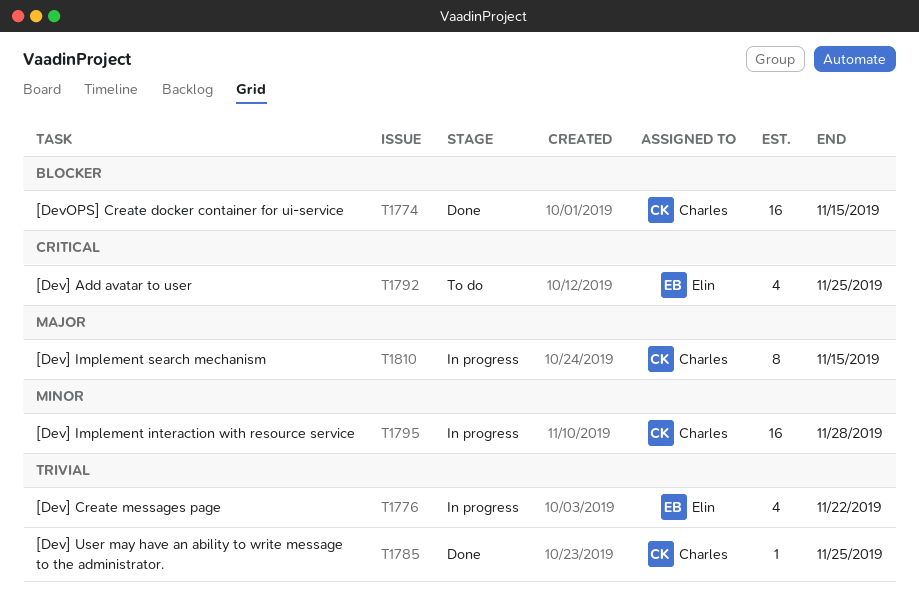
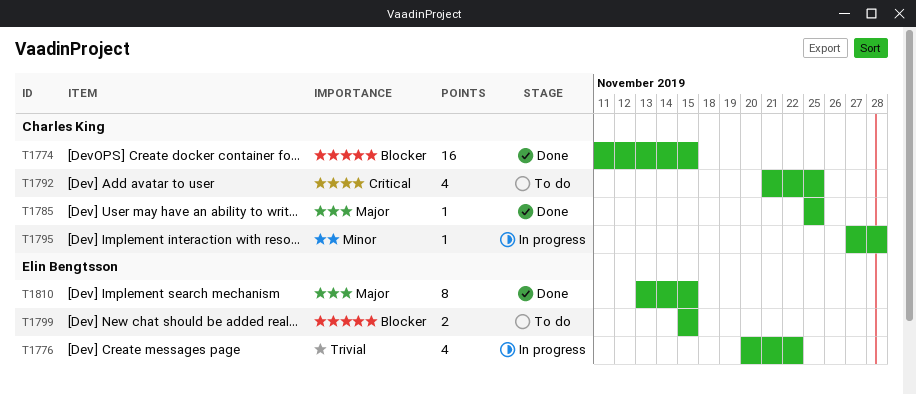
T1785, priority: Trivial -> Major
T1792, owner: Elin Bengtsson -> Charles King
T1795, estimate: 16 -> 1
T1799: none -> present
T1810, status: In progress -> Done
T1810, owner: Charles King -> Elin Bengtsson

